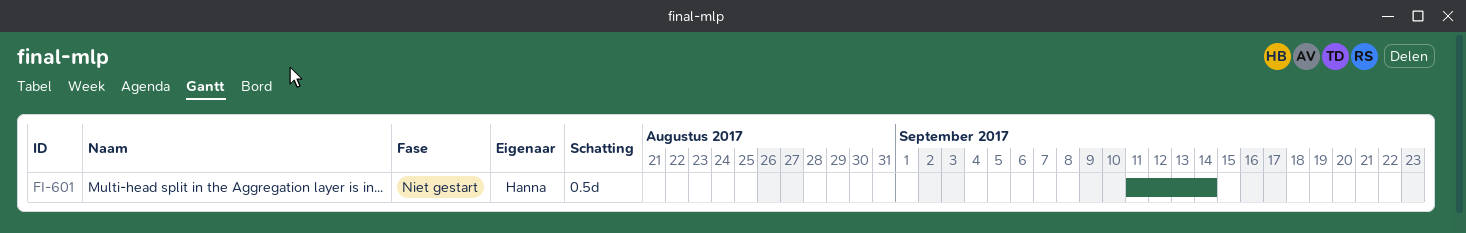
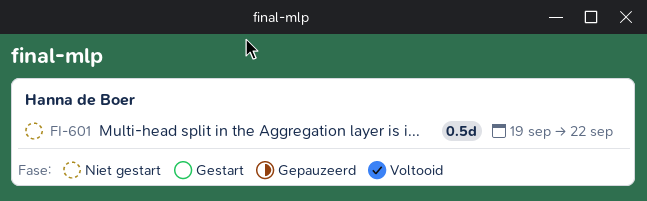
FI-601, start: Sep 11 -> Sep 19
FI-601, due: Sep 14 -> Sep 22

